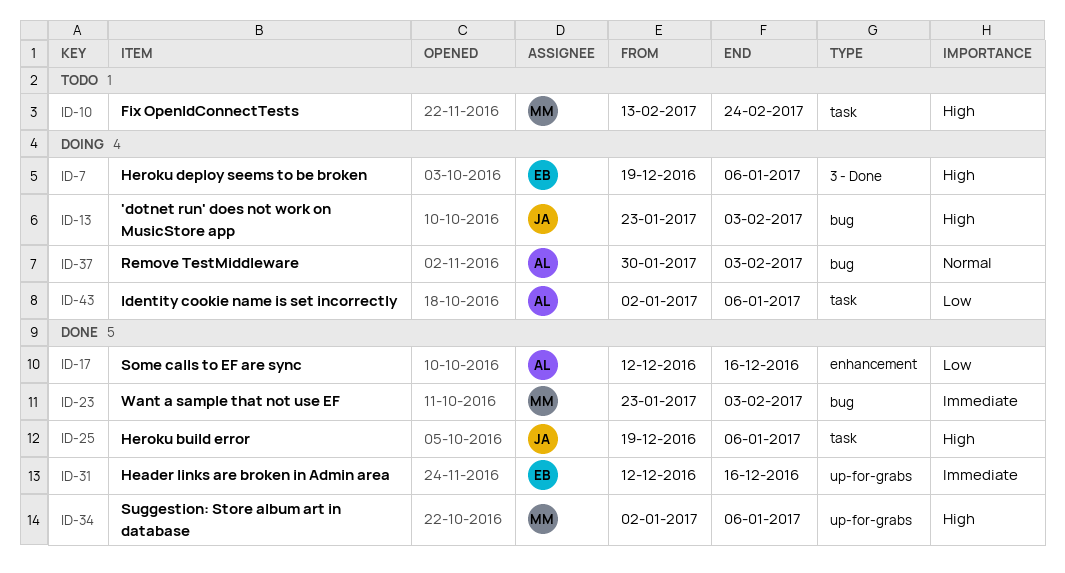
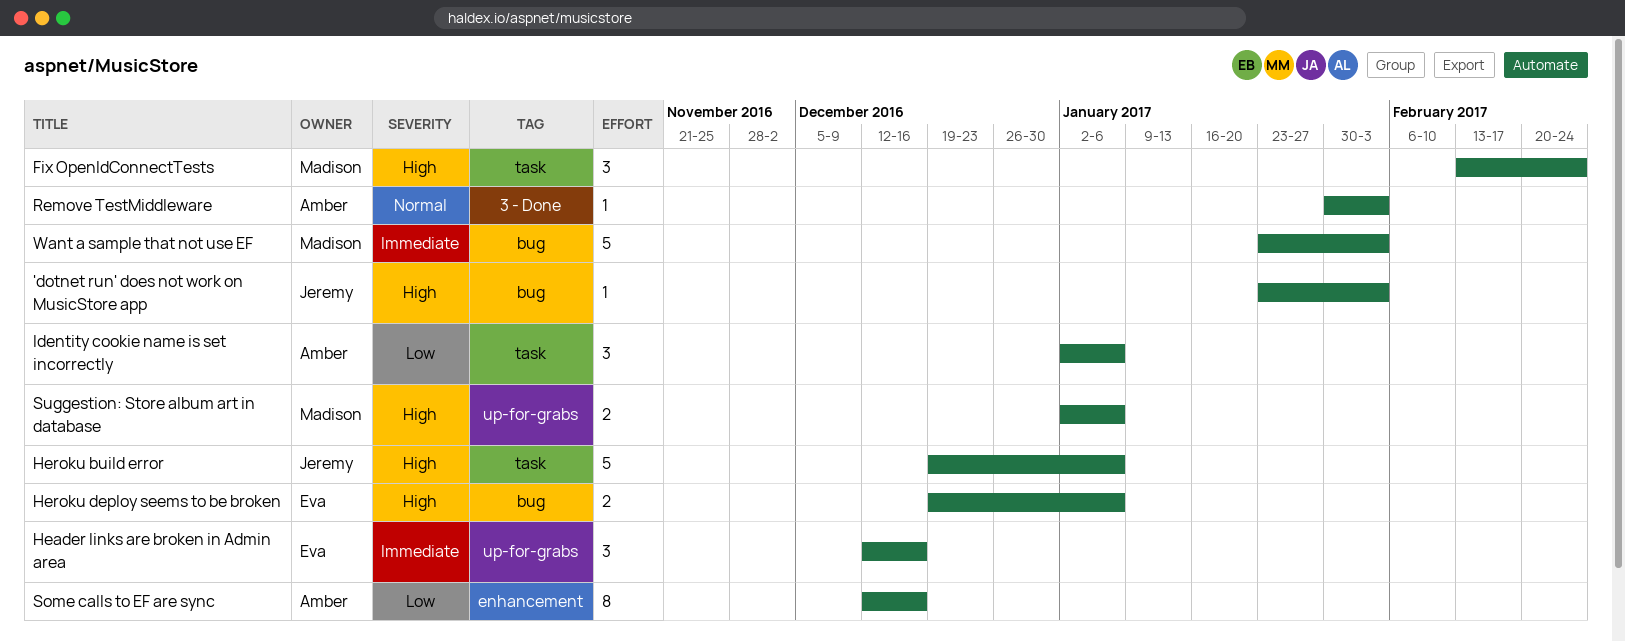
Heroku deploy seems to be broken, label: 3 - Done -> bug
Remove TestMiddleware, label: bug -> 3 - Done

